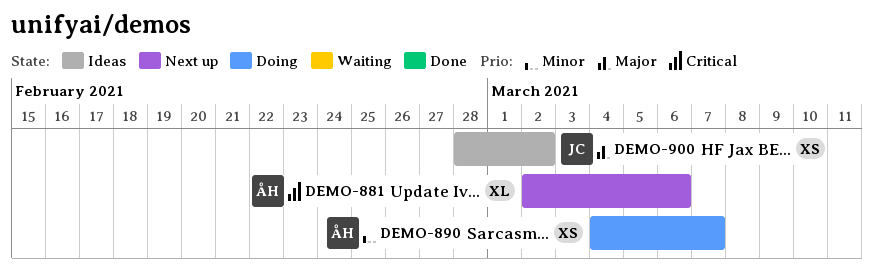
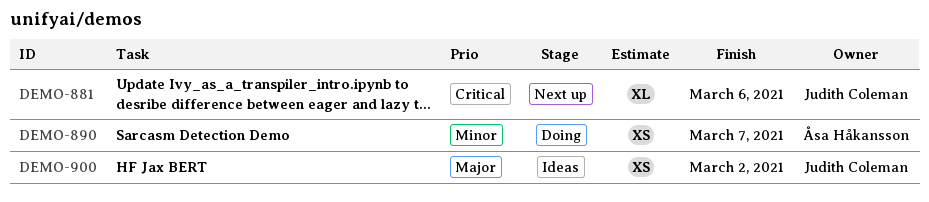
DEMO-881, owner: Åsa Håkansson -> Judith Coleman

